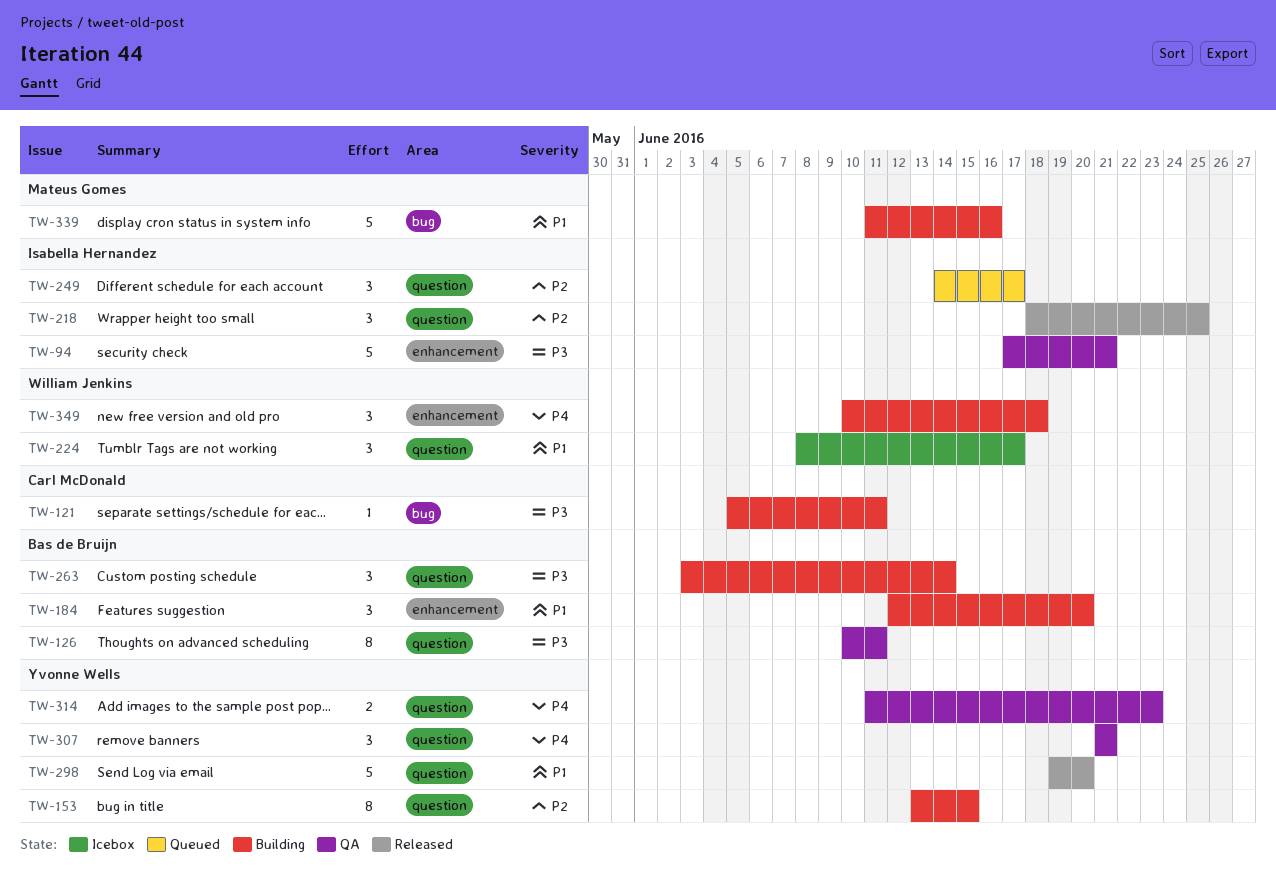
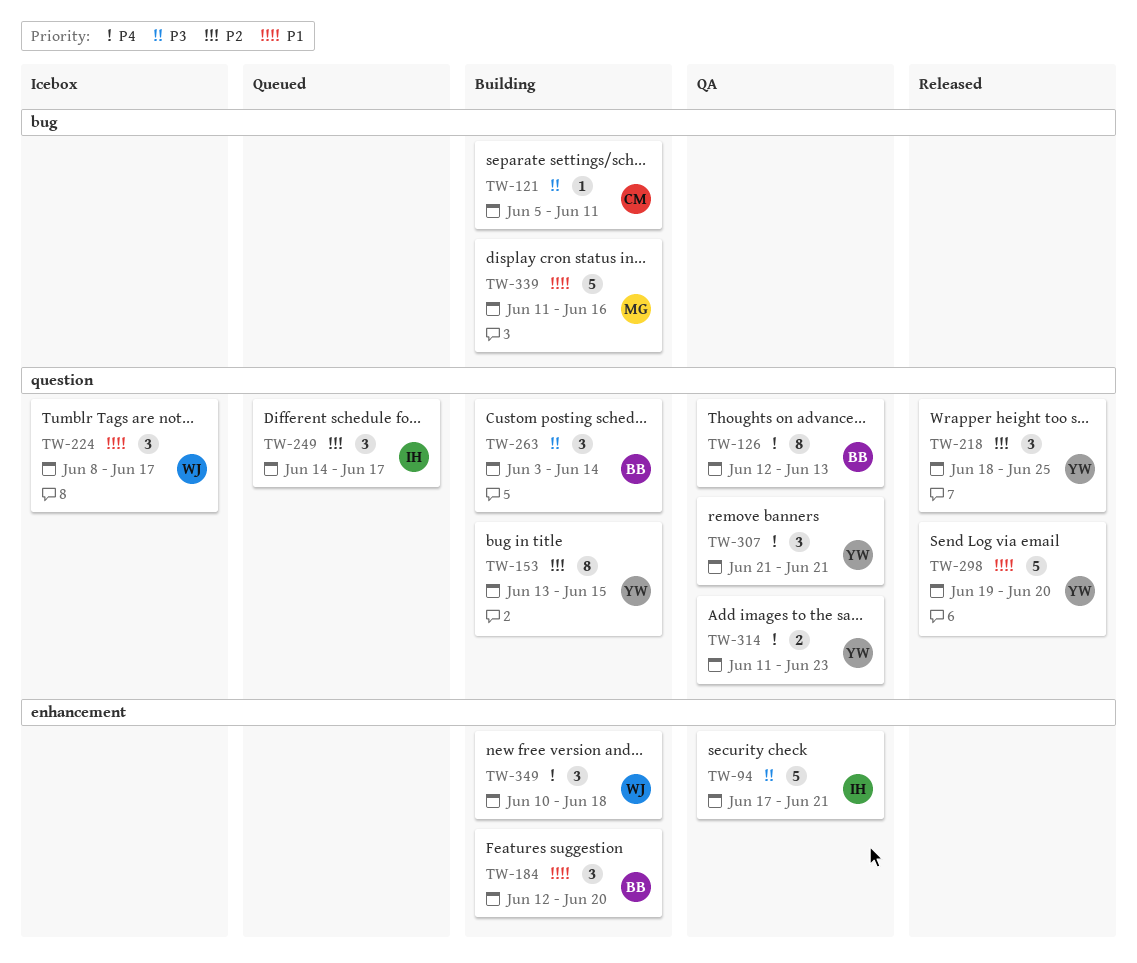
TW-126, priority: P3 -> P4
TW-126, start: Jun 10 -> Jun 12
TW-126, due: Jun 11 -> Jun 13
TW-218, owner: Isabella Hernandez -> Yvonne Wells

